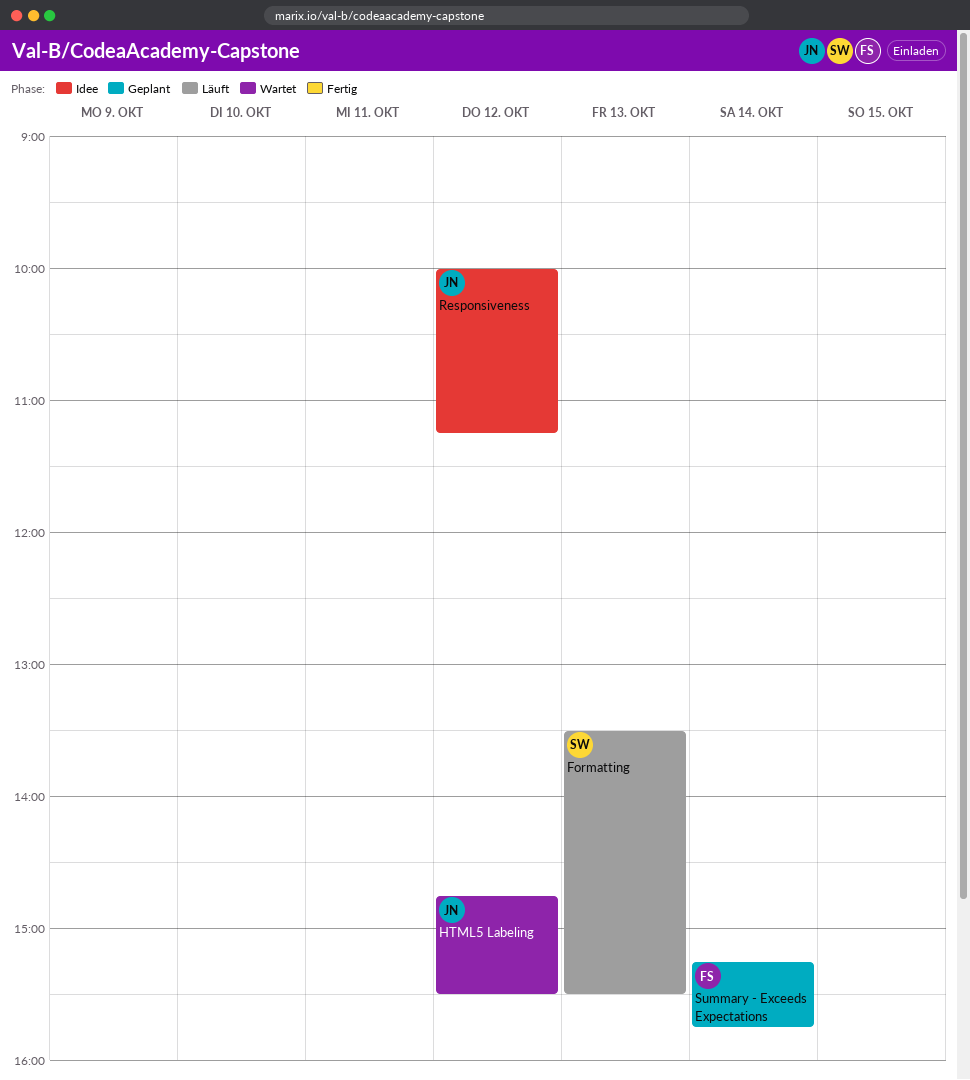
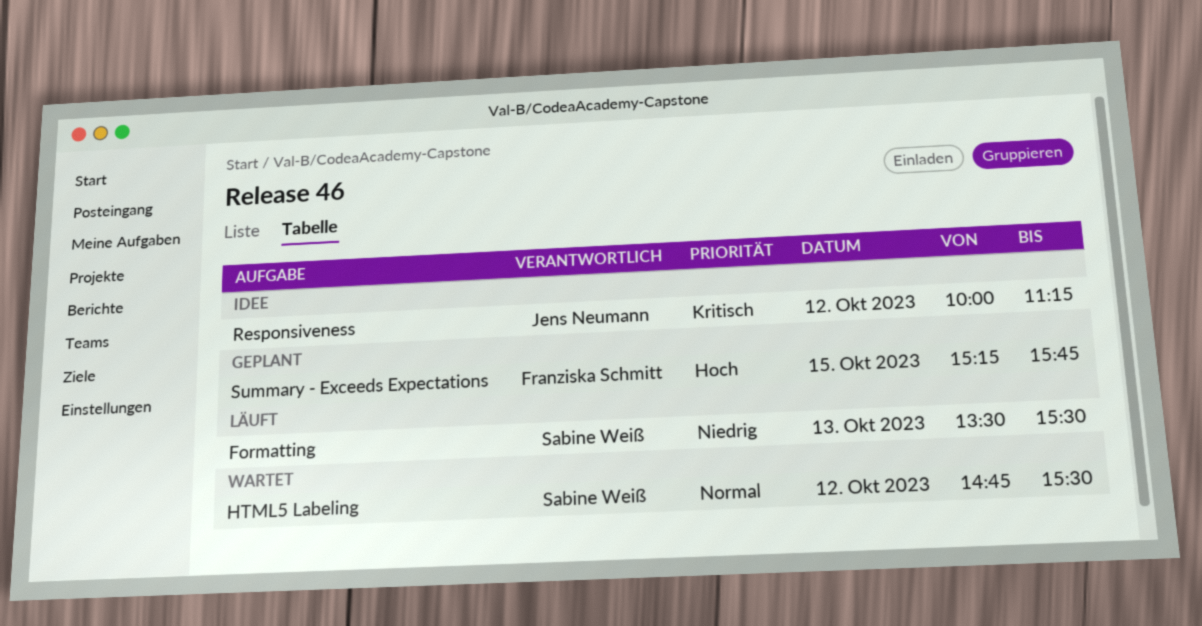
HTML5 Labeling, owner: Jens Neumann -> Sabine Weiß
Summary - Exceeds Expectations, day: Oct 14 -> Oct 15

